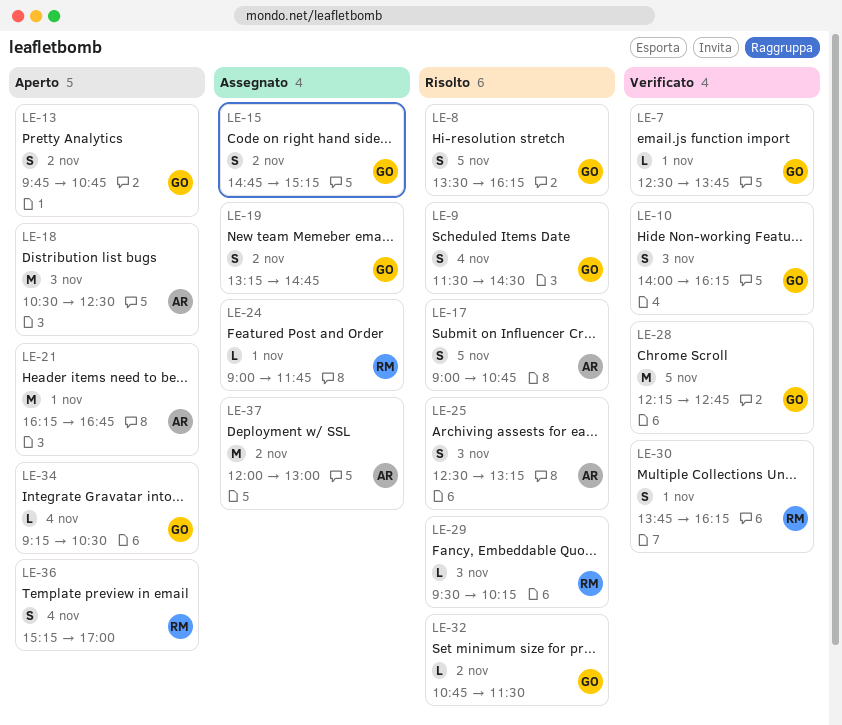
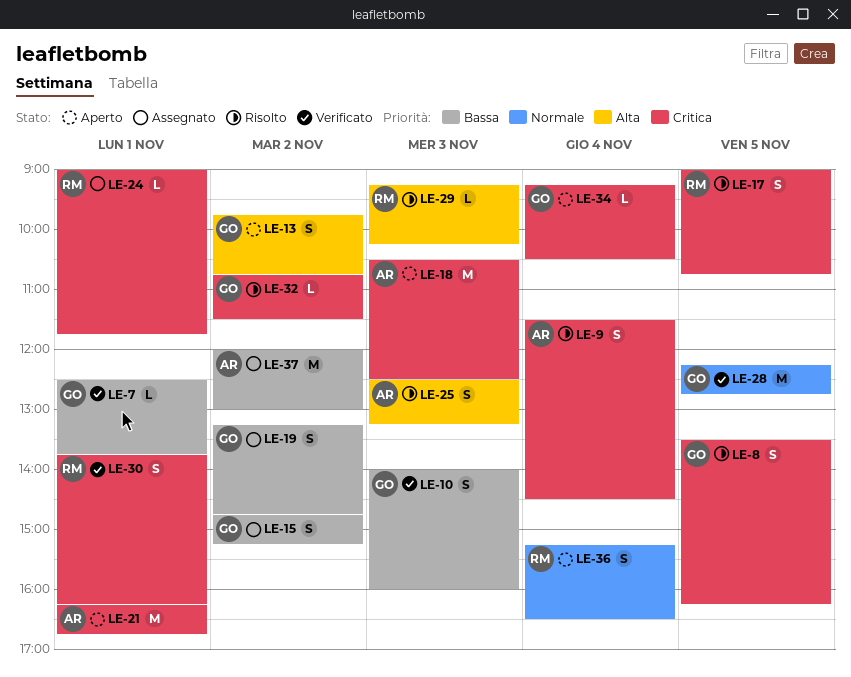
LE-9, owner: GO -> AR
LE-10, ends: 16:15 -> 16:00
LE-17, owner: AR -> RM
LE-29, begins: 09:30 -> 09:15
LE-36, ends: 17:00 -> 16:30

